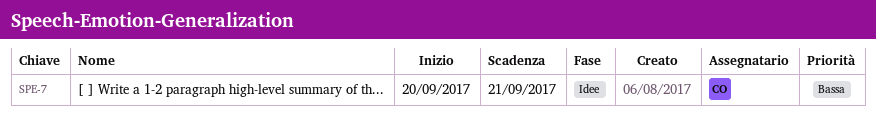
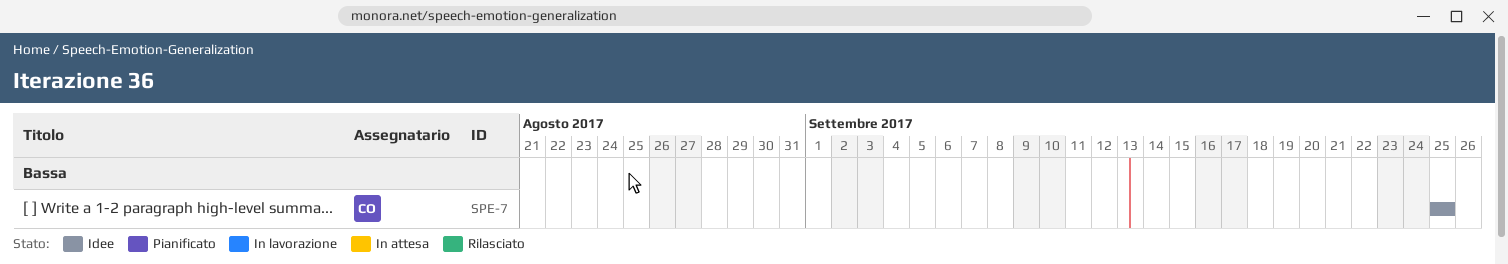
SPE-7, start: Sep 20 -> Sep 25
SPE-7, due: Sep 21 -> Sep 25

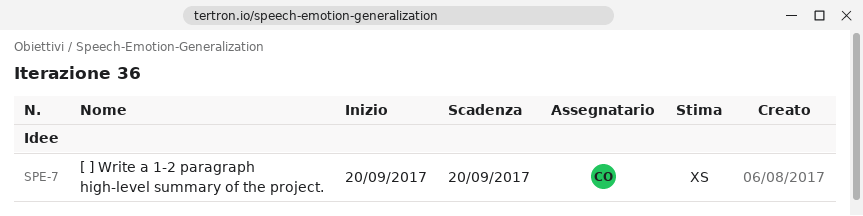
SPE-7, start: Sep 25 -> Sep 20
SPE-7, due: Sep 25 -> Sep 20

